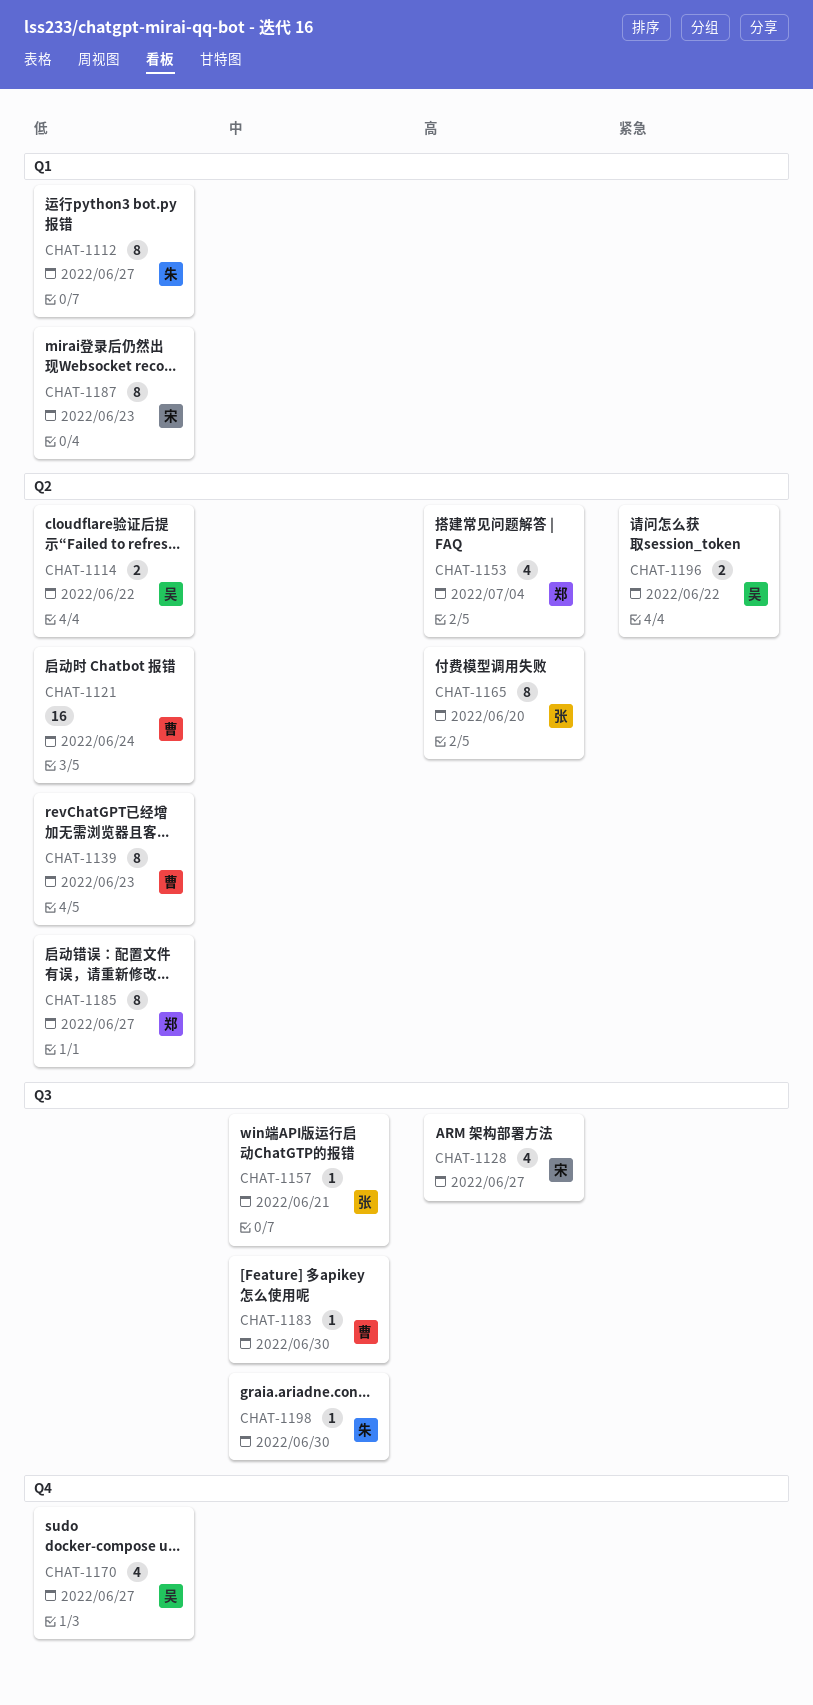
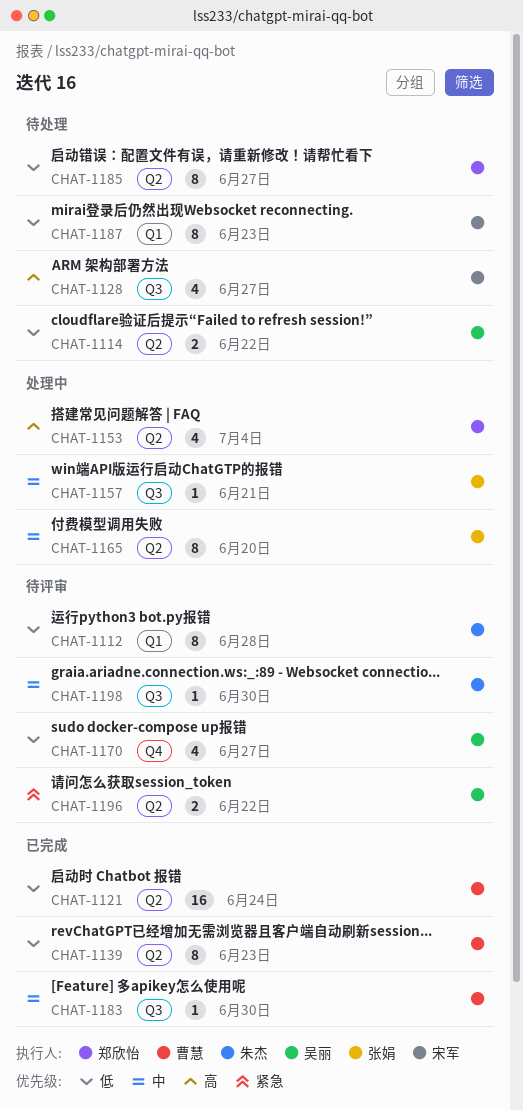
CHAT-1112, due: Jun 27 -> Jun 28
CHAT-1165, priority: 高 -> 中

